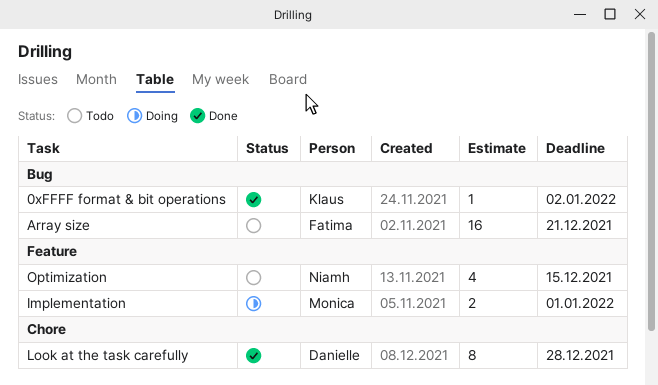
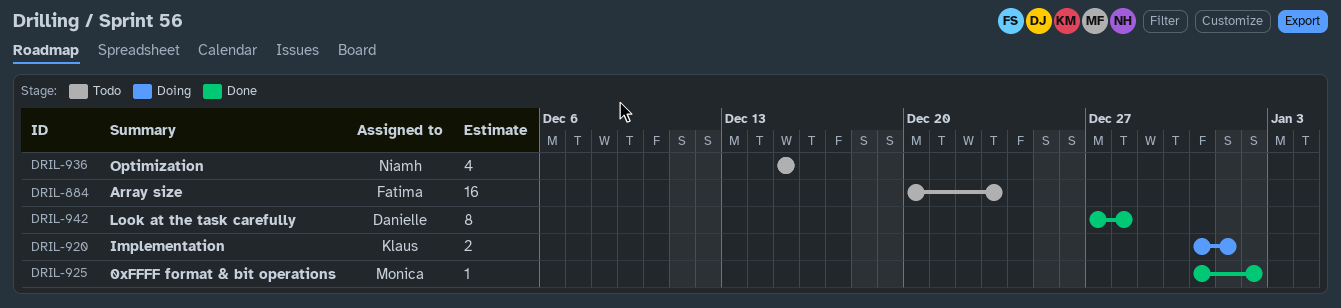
0xFFFF format & bit operations, owner: Klaus -> Monica
Array size, due: Dec 21 -> Dec 23
Implementation, owner: Monica -> Klaus

